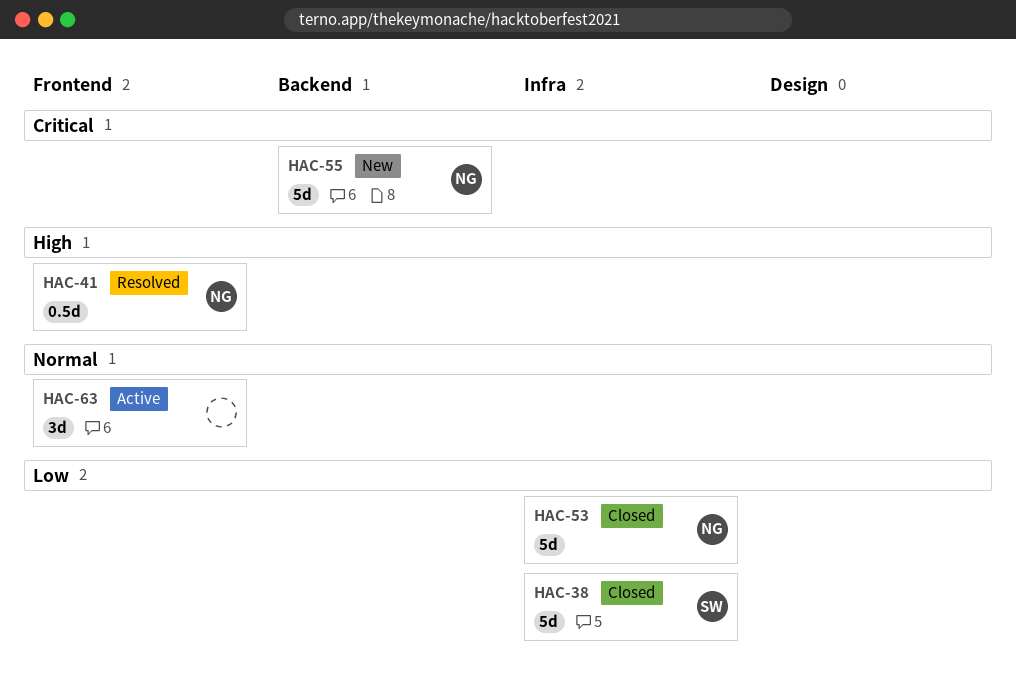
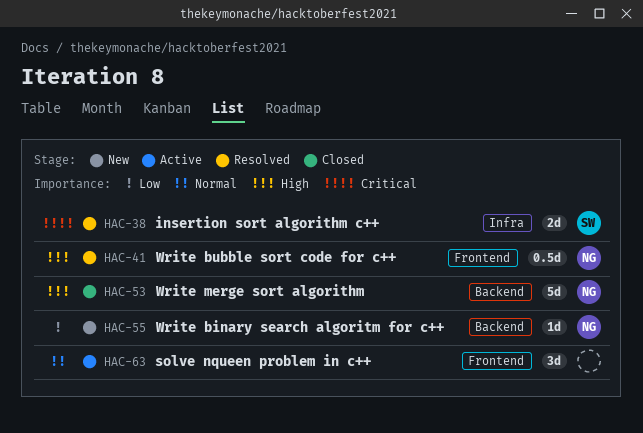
HAC-38, status: Closed -> Resolved
HAC-38, priority: Low -> Critical
HAC-38, estimate: 5d -> 2d
HAC-53, priority: Low -> High
HAC-53, label: Infra -> Backend
HAC-55, priority: Critical -> Low
HAC-55, estimate: 5d -> 1d

